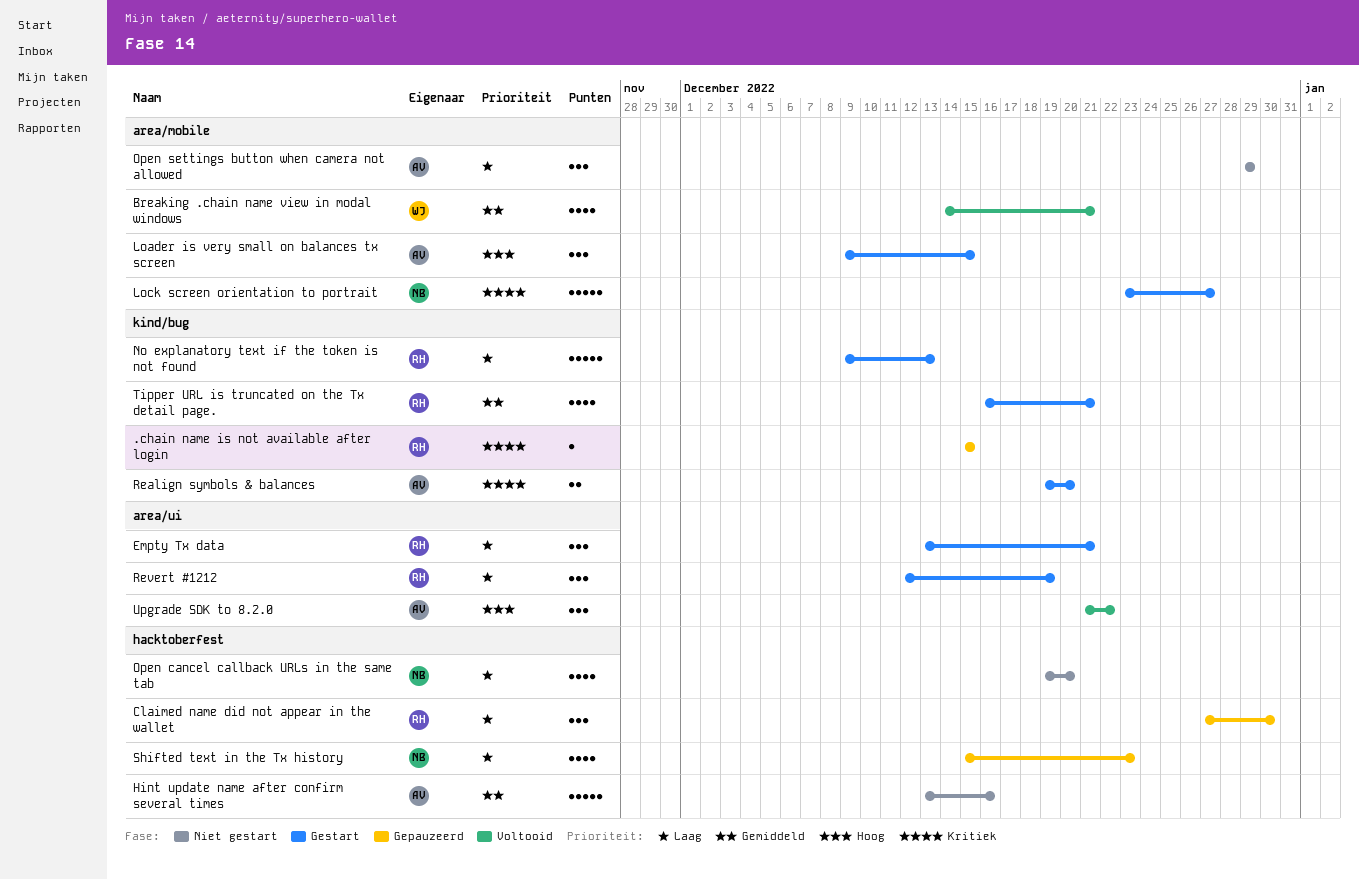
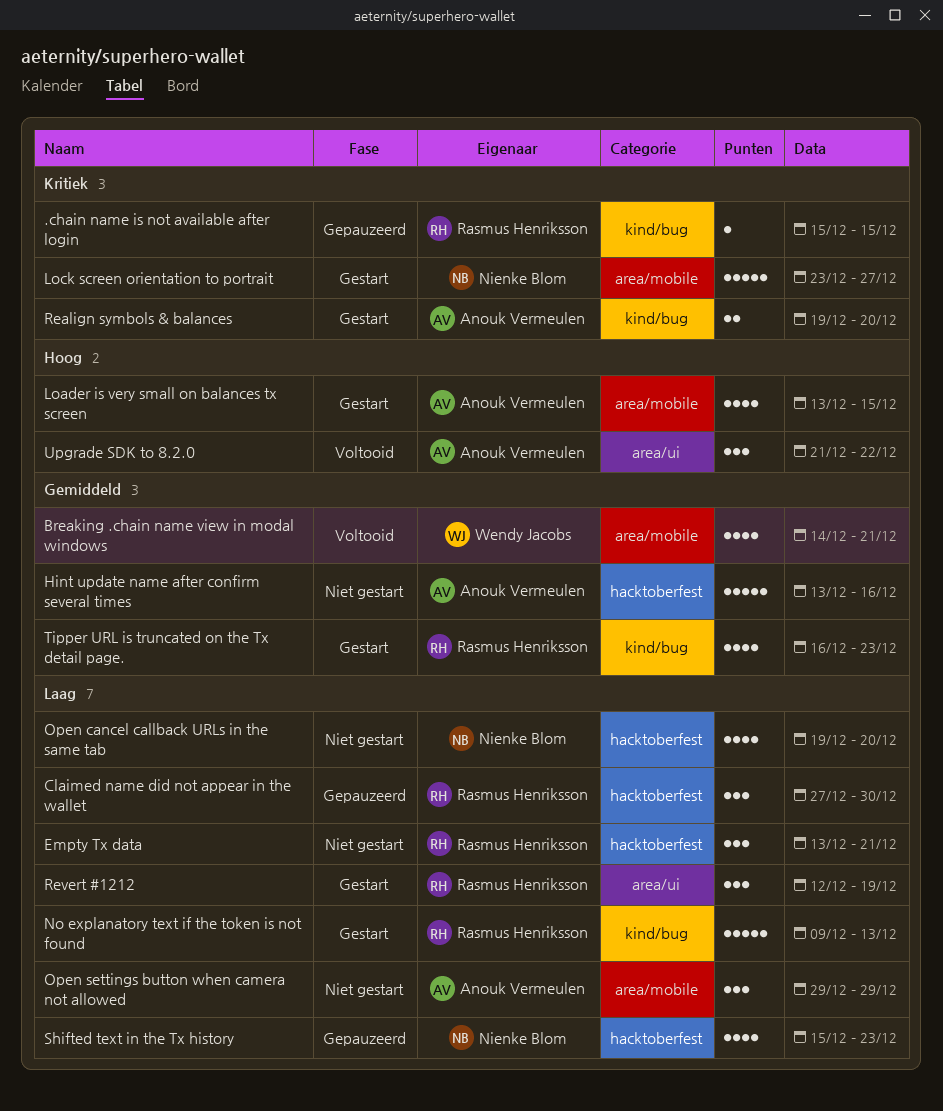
Empty Tx data, status: Gestart -> Niet gestart
Empty Tx data, label: area/ui -> hacktoberfest
Loader is very small on balances tx screen, estimate: 3 -> 4
Loader is very small on balances tx screen, start: Dec 9 -> Dec 13
Tipper URL is truncated on the Tx detail page., due: Dec 21 -> Dec 23

